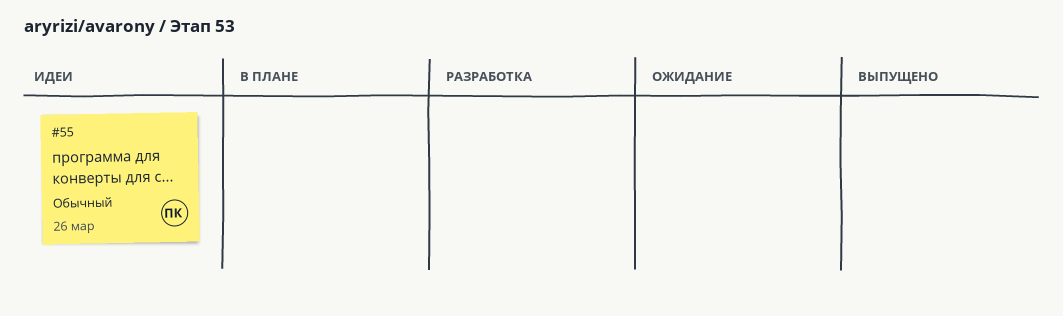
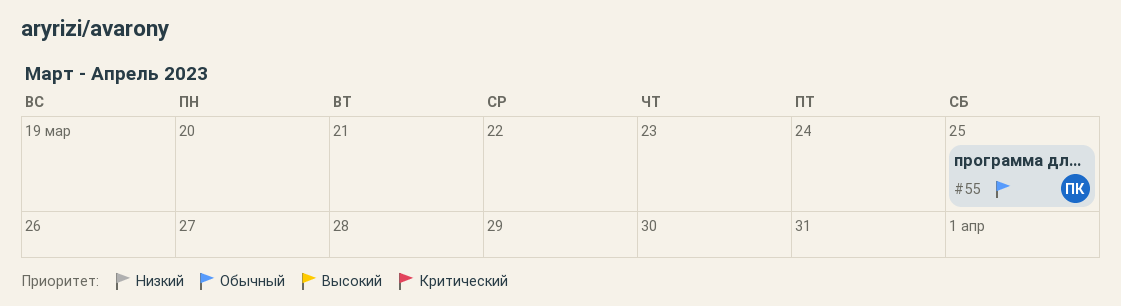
#55, due: Mar 26 -> Mar 25

